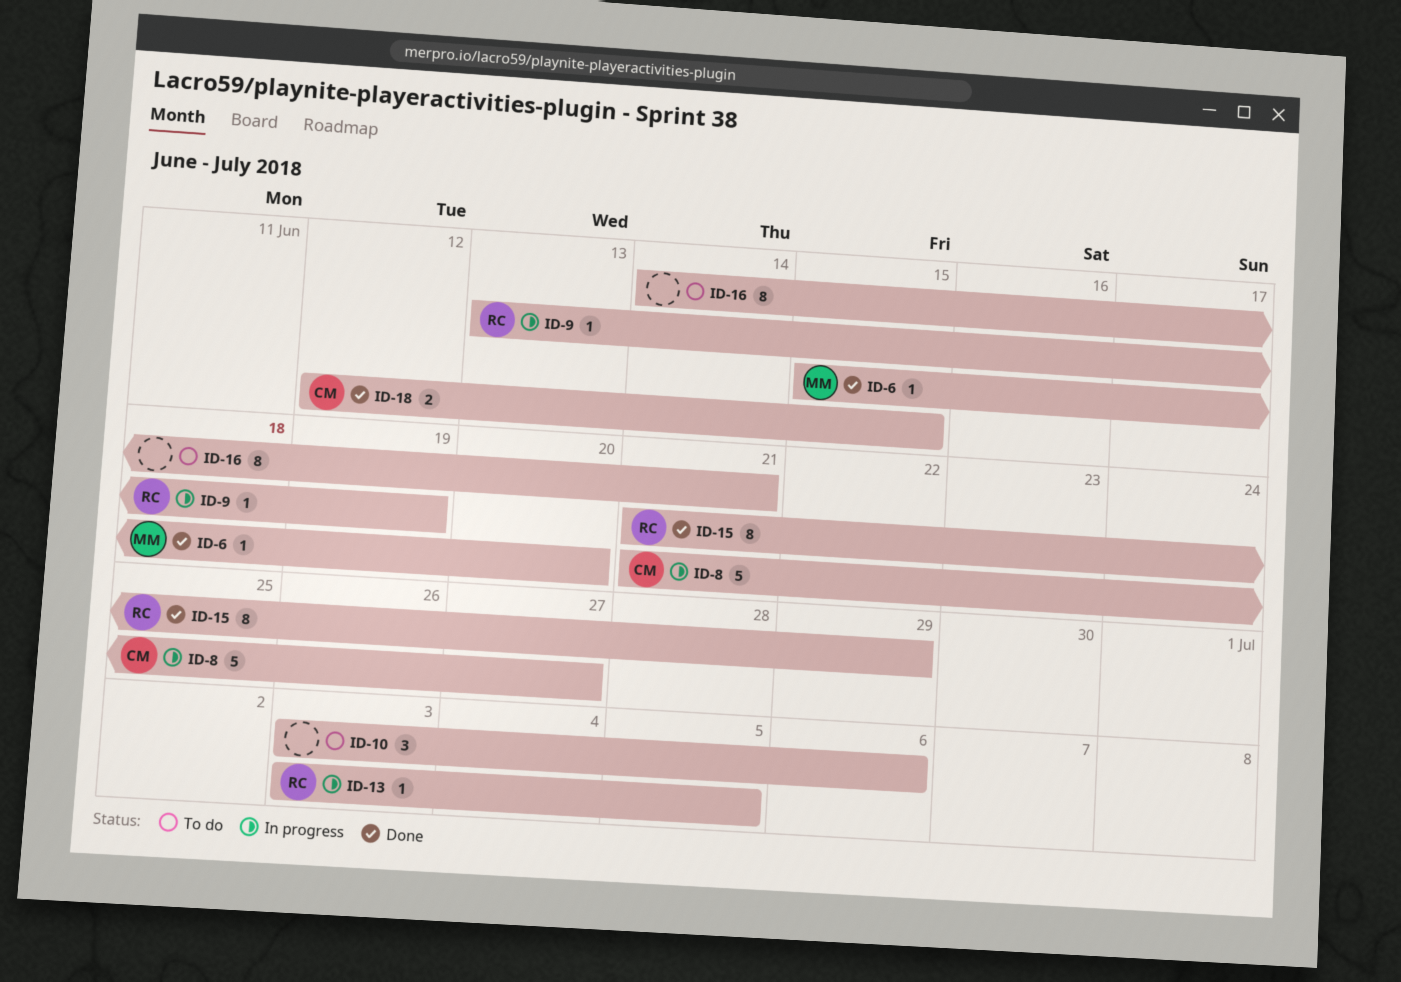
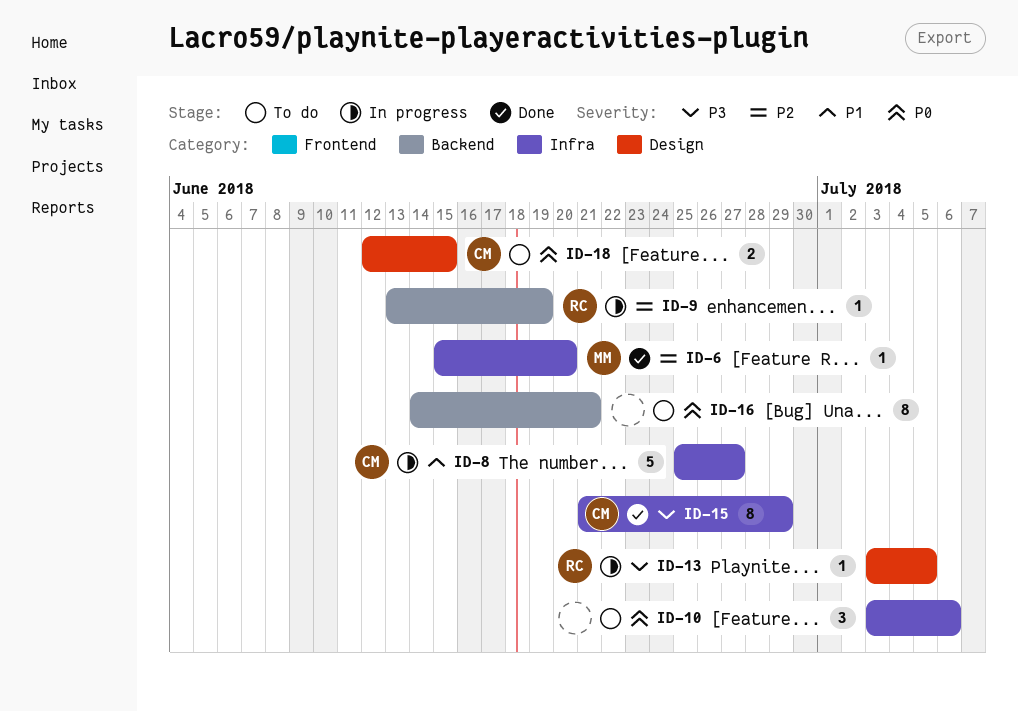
ID-8, start: Jun 21 -> Jun 25
ID-15, owner: RC -> CM
ID-18, status: Done -> To do

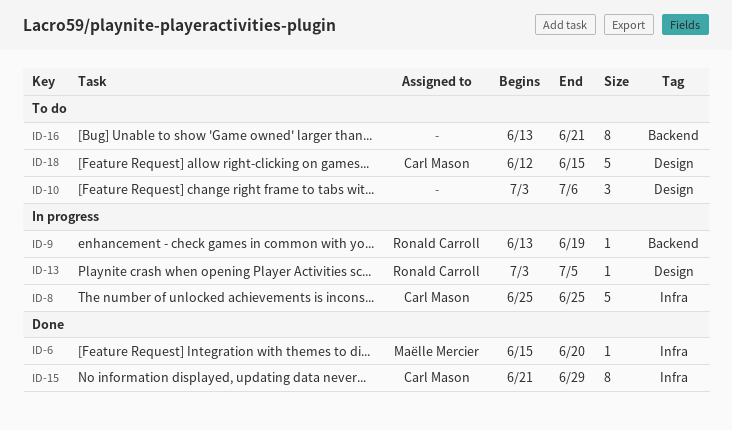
ID-8, due: Jun 27 -> Jun 25
ID-10, label: Infra -> Design
ID-16, start: Jun 14 -> Jun 13
ID-18, estimate: 2 -> 5

